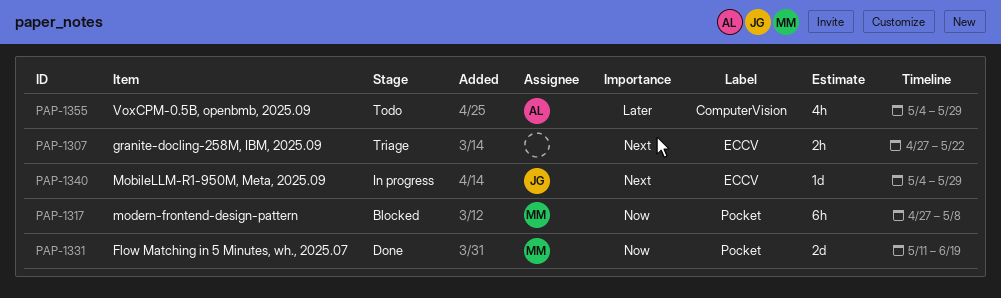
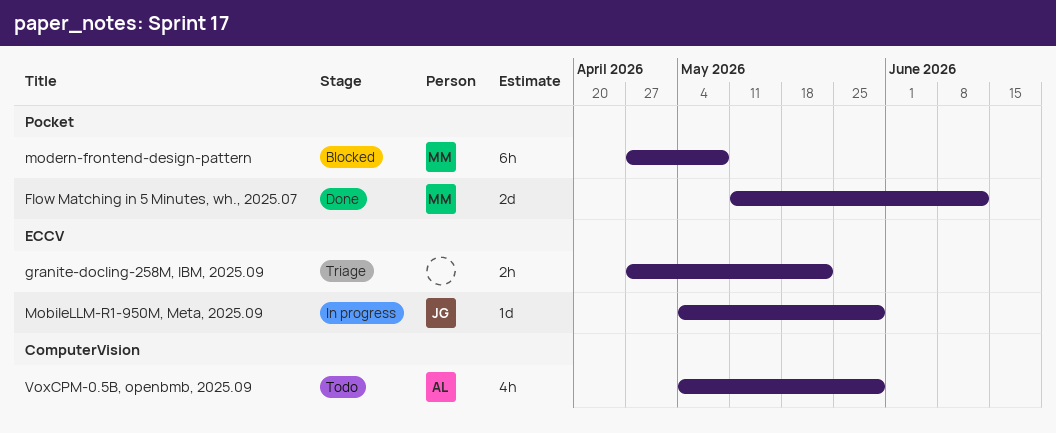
Flow Matching in 5 Minutes, wh., 2025.07, due: Jun 19 -> Jun 12

